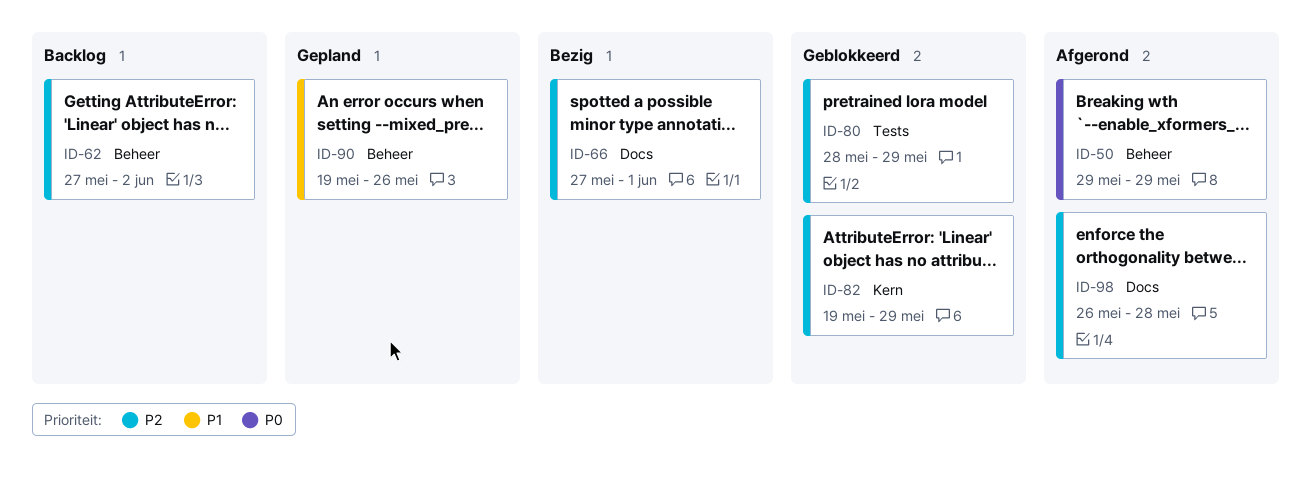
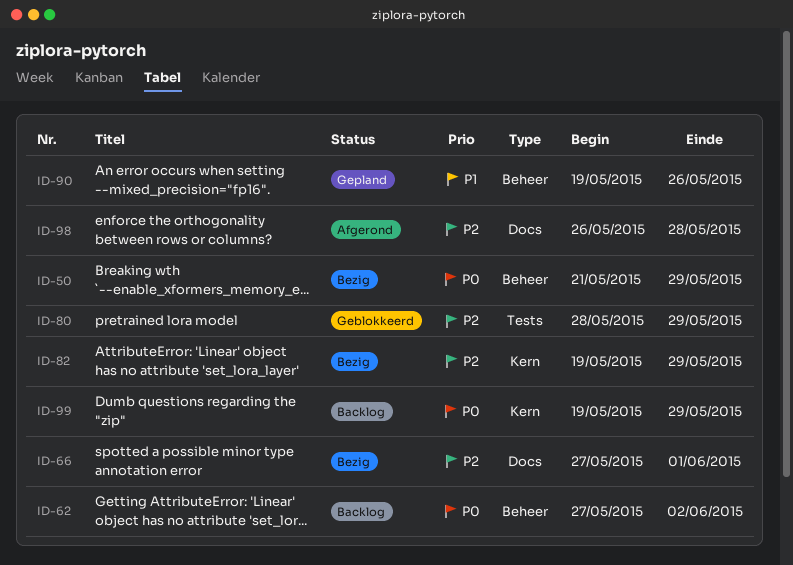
ID-50, status: Afgerond -> Bezig
ID-50, start: May 29 -> May 21
ID-62, priority: P2 -> P0
ID-82, status: Geblokkeerd -> Bezig
ID-99: none -> present

